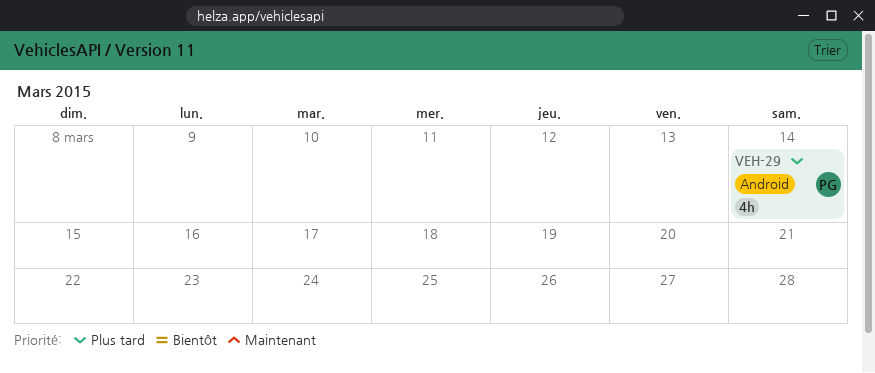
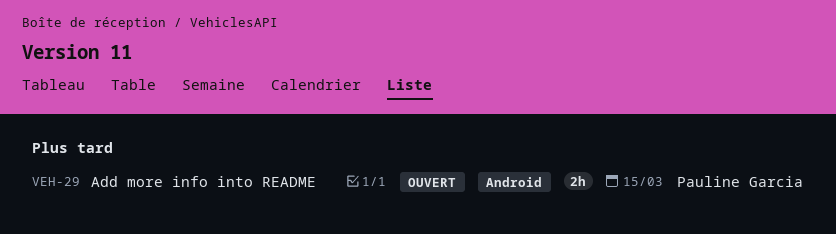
VEH-29, estimate: 4h -> 2h
VEH-29, due: Mar 14 -> Mar 15

